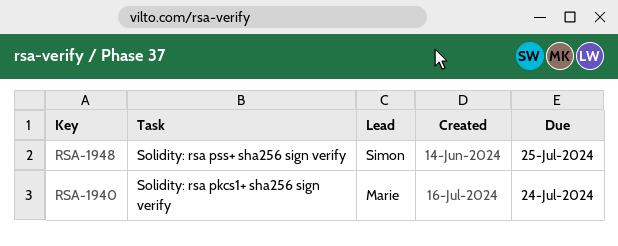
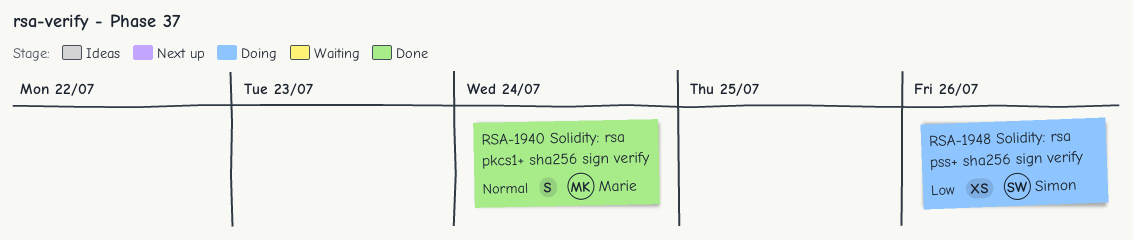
RSA-1948, due: Jul 25 -> Jul 26

